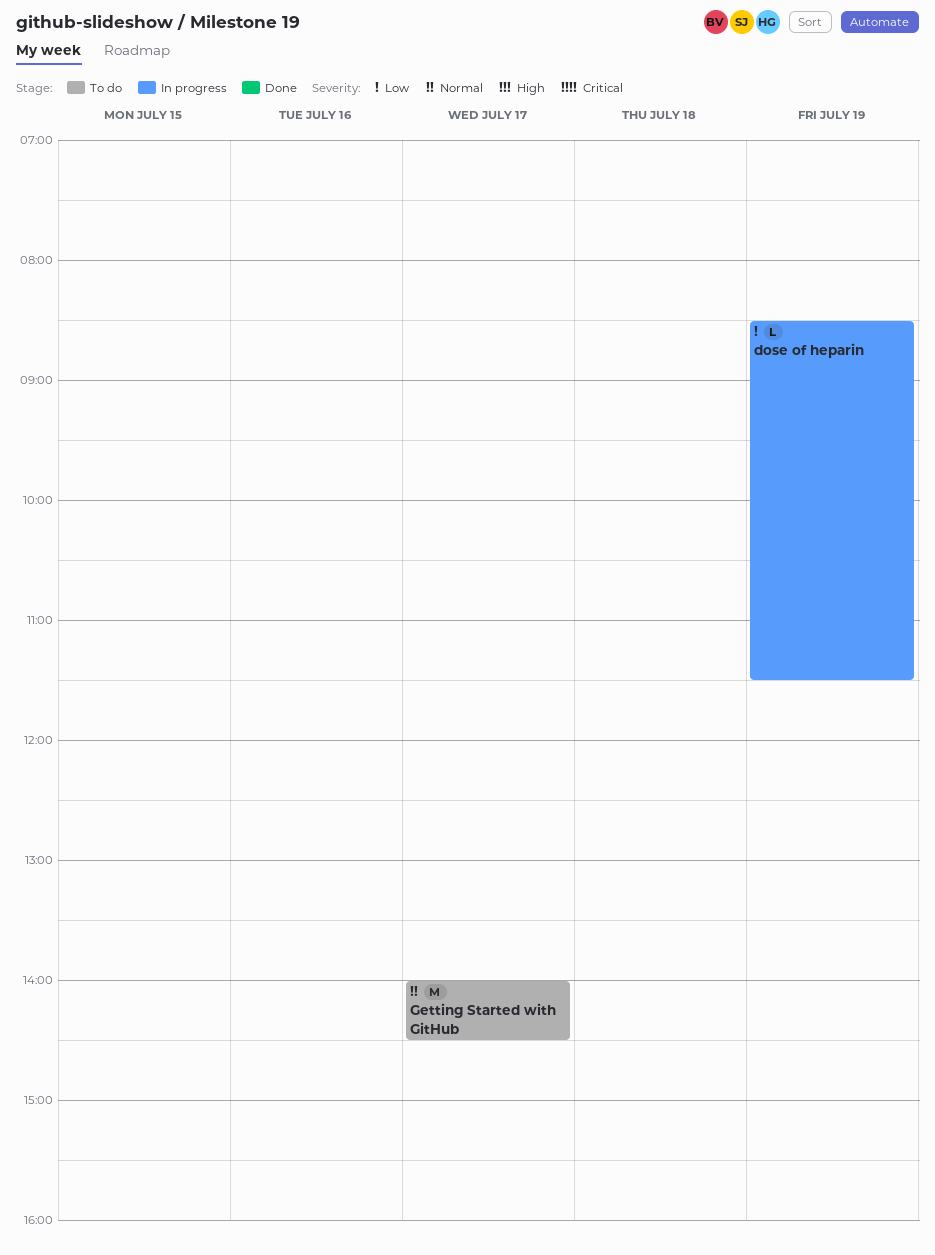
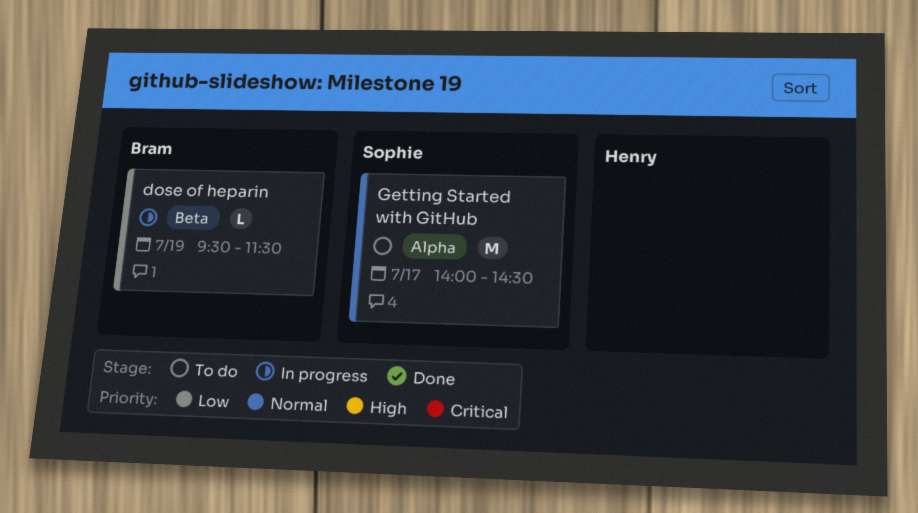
dose of heparin, begins: 08:30 -> 09:30

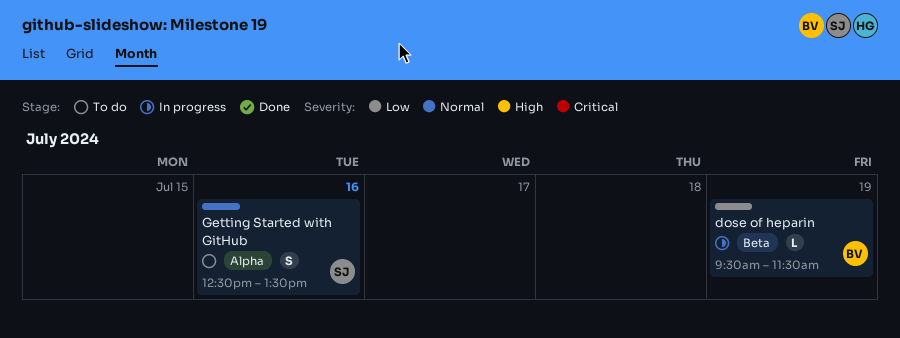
Getting Started with GitHub, estimate: M -> S
Getting Started with GitHub, day: Jul 17 -> Jul 16
Getting Started with GitHub, begins: 14:00 -> 12:30
Getting Started with GitHub, ends: 14:30 -> 13:30

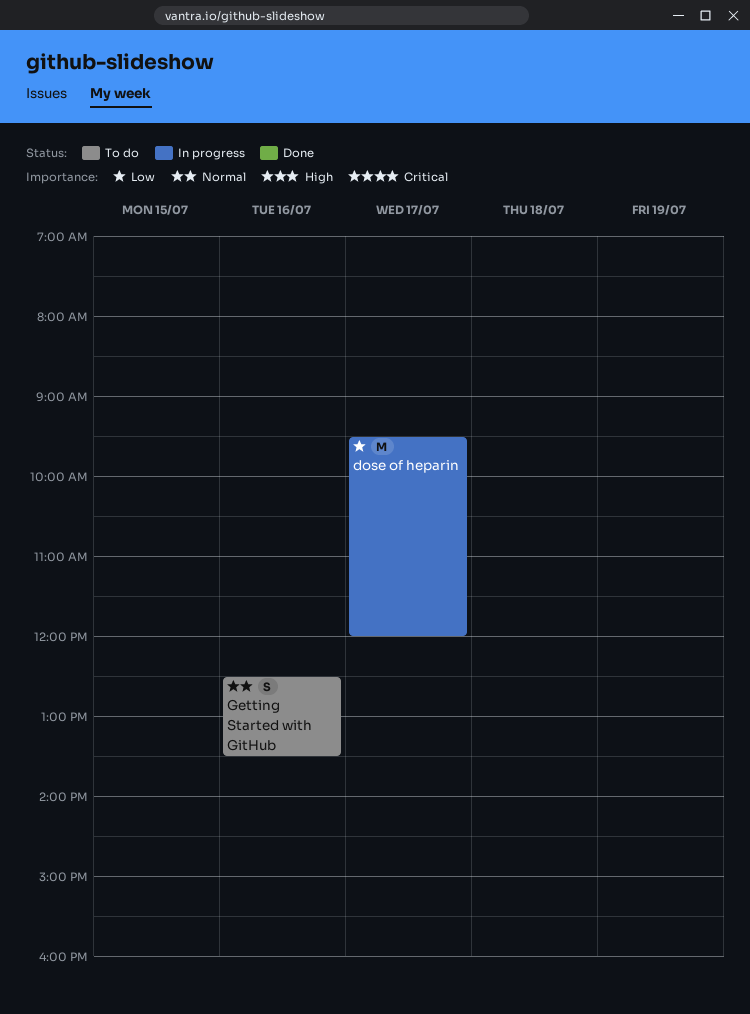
dose of heparin, estimate: L -> M
dose of heparin, day: Jul 19 -> Jul 17
dose of heparin, ends: 11:30 -> 12:00

